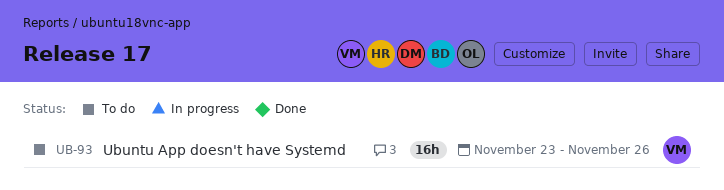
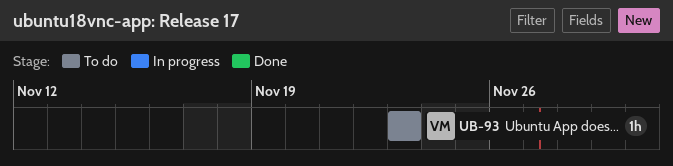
UB-93, estimate: 16h -> 1h
UB-93, due: Nov 26 -> Nov 23

